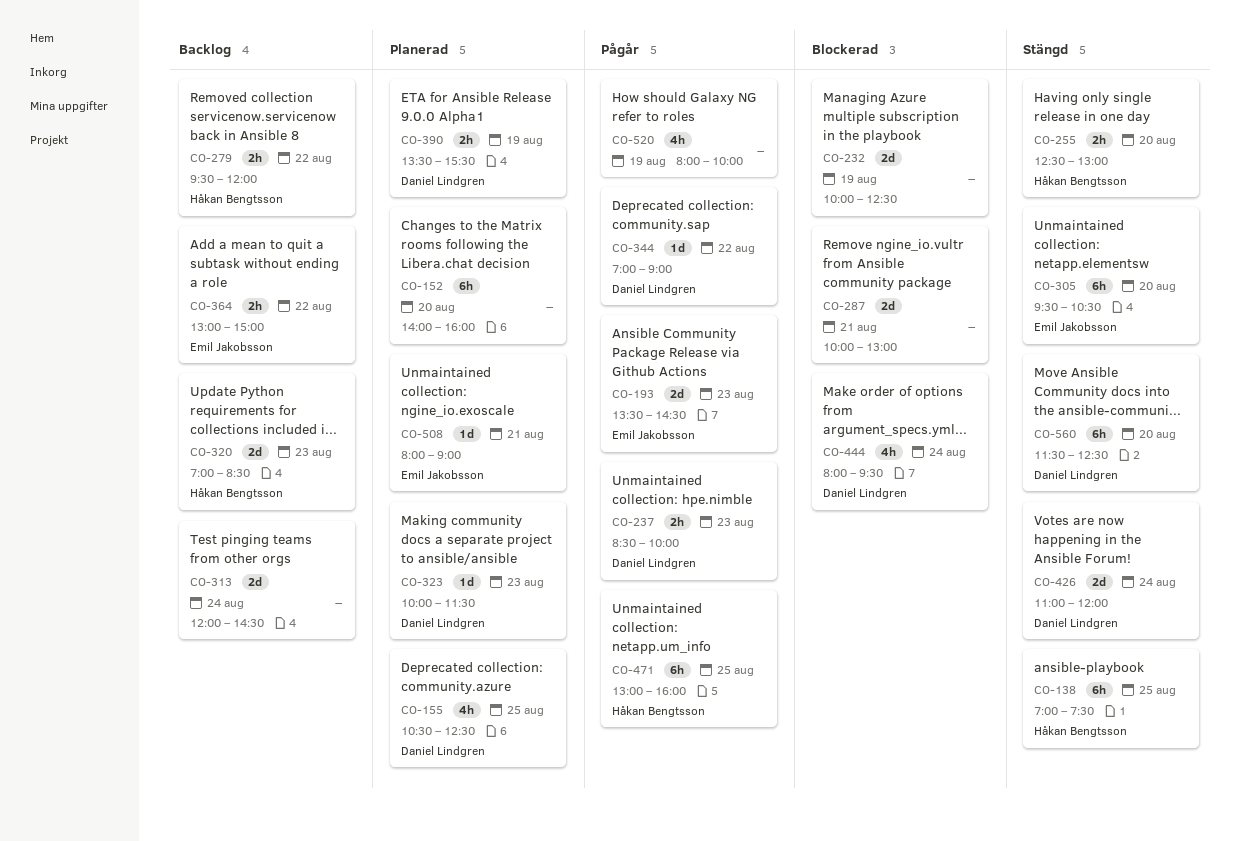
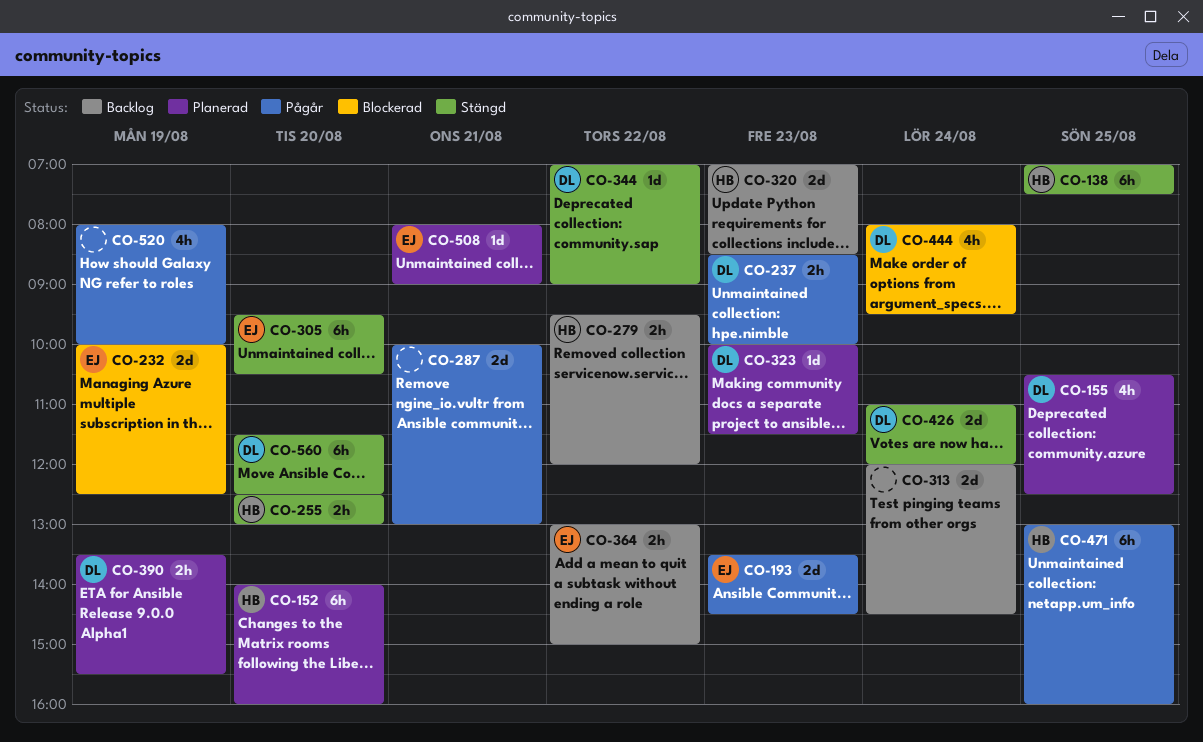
CO-152, owner: none -> Håkan Bengtsson
CO-232, owner: none -> Emil Jakobsson
CO-287, status: Blockerad -> Pågår
CO-344, status: Pågår -> Stängd

